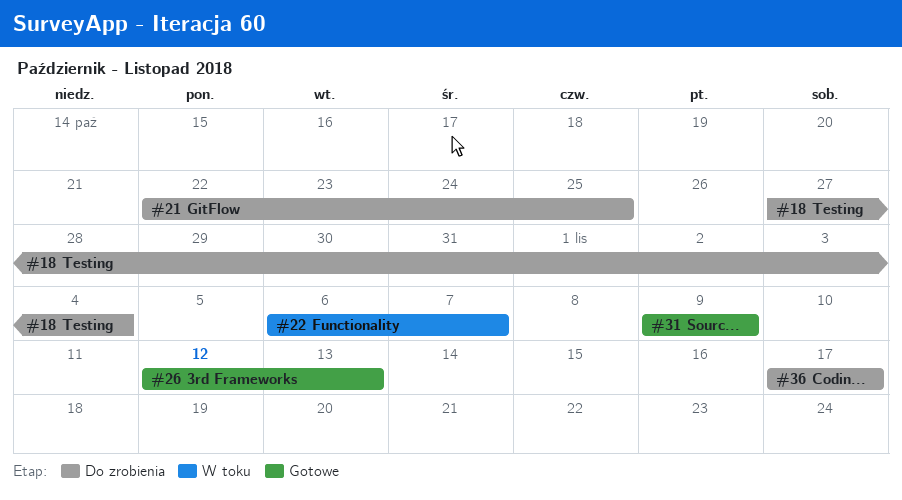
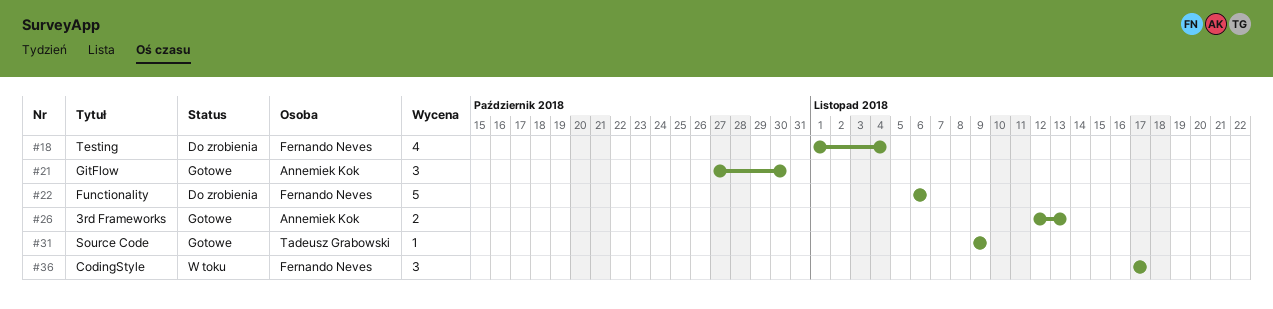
#18, start: Oct 27 -> Nov 1
#21, status: Do zrobienia -> Gotowe
#21, start: Oct 22 -> Oct 27
#21, due: Oct 25 -> Oct 30
#22, status: W toku -> Do zrobienia
#22, due: Nov 7 -> Nov 6
#36, status: Do zrobienia -> W toku

